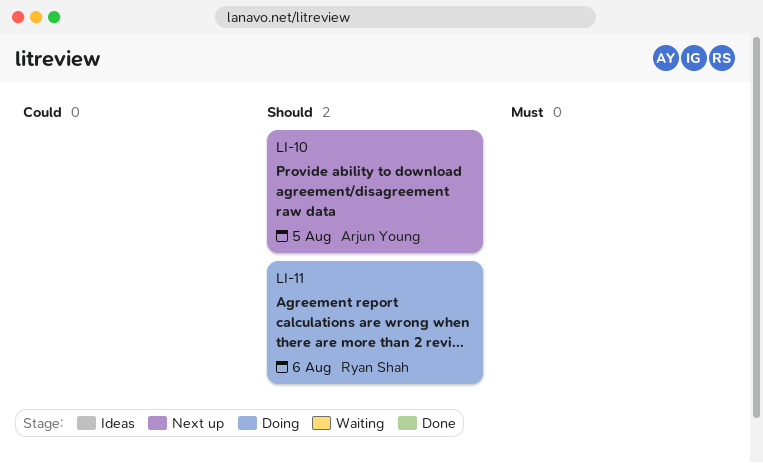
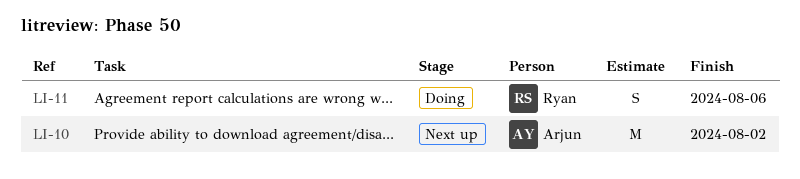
LI-10, due: Aug 5 -> Aug 2

